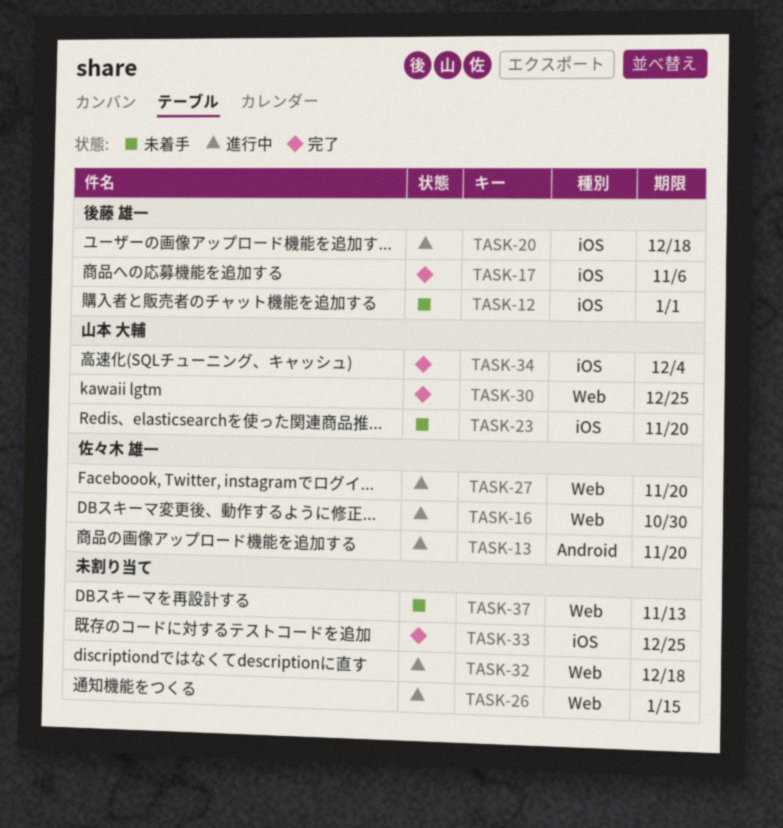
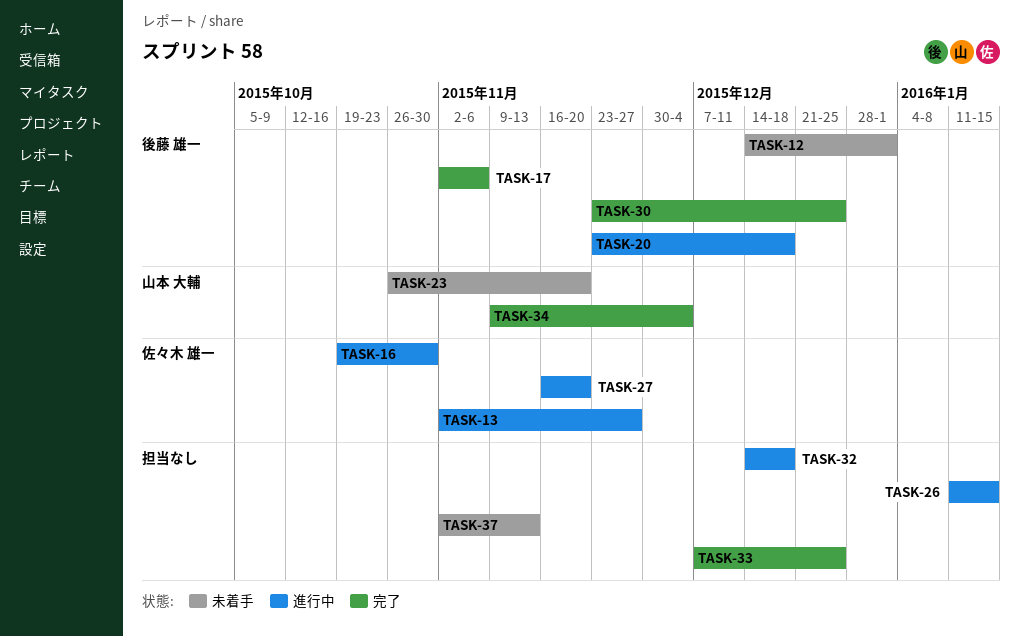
TASK-13, due: Nov 20 -> Nov 27
TASK-30, owner: 山本 大輔 -> 後藤 雄一

